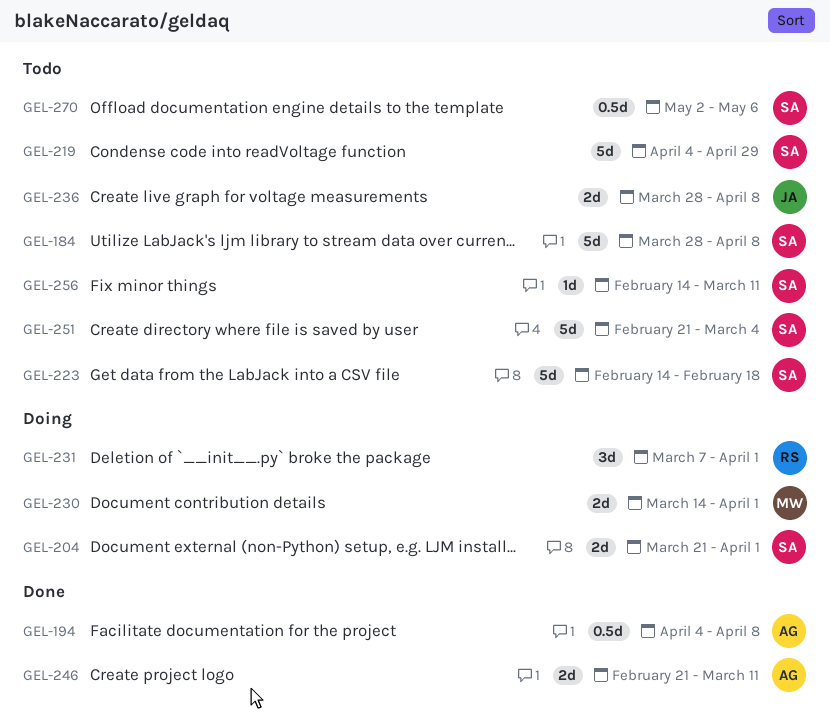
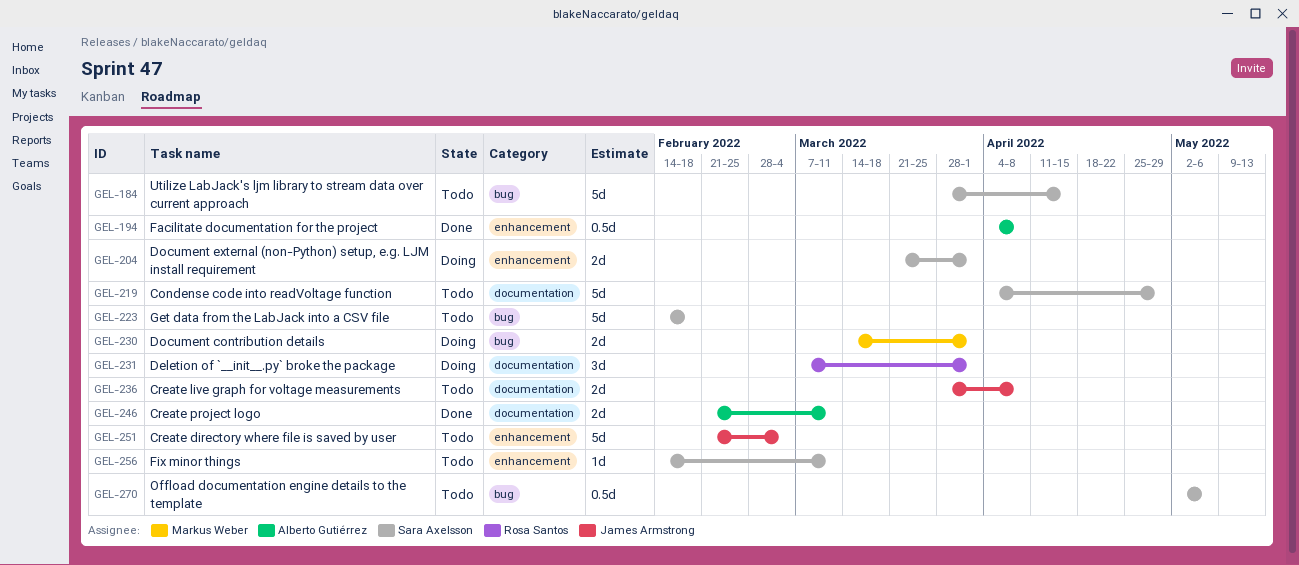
GEL-184, due: Apr 8 -> Apr 15
GEL-251, owner: Sara Axelsson -> James Armstrong

